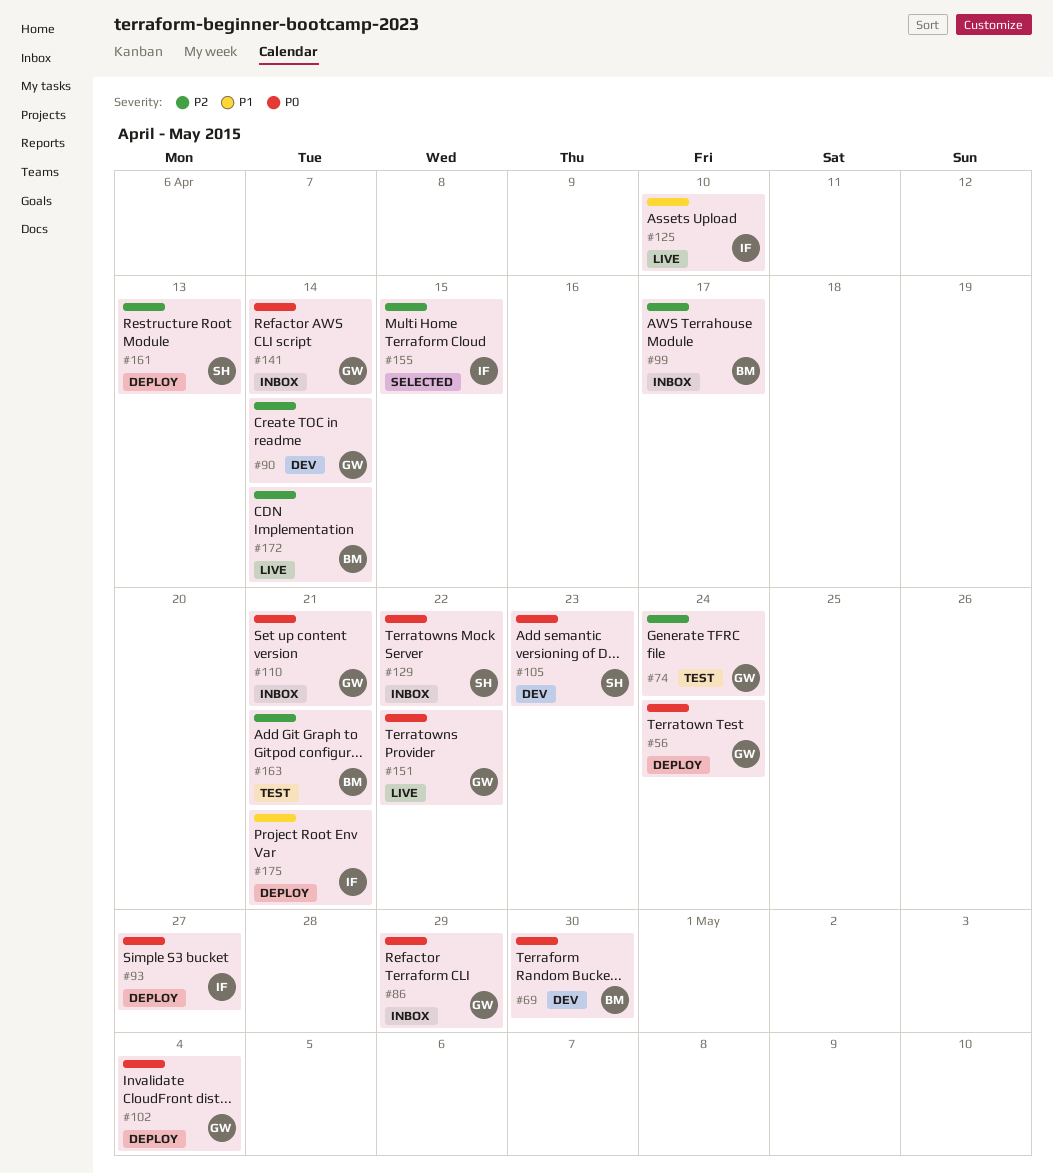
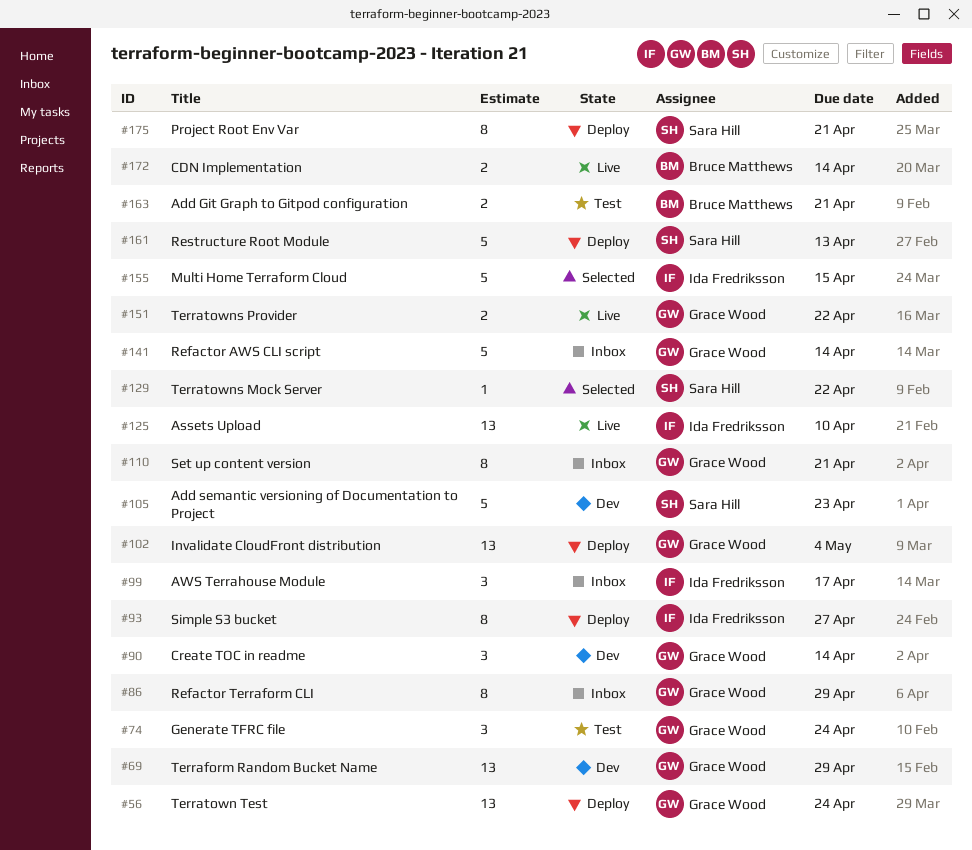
#69, owner: Bruce Matthews -> Grace Wood
#69, due: Apr 30 -> Apr 29
#99, owner: Bruce Matthews -> Ida Fredriksson
#129, status: Inbox -> Selected
#175, owner: Ida Fredriksson -> Sara Hill

